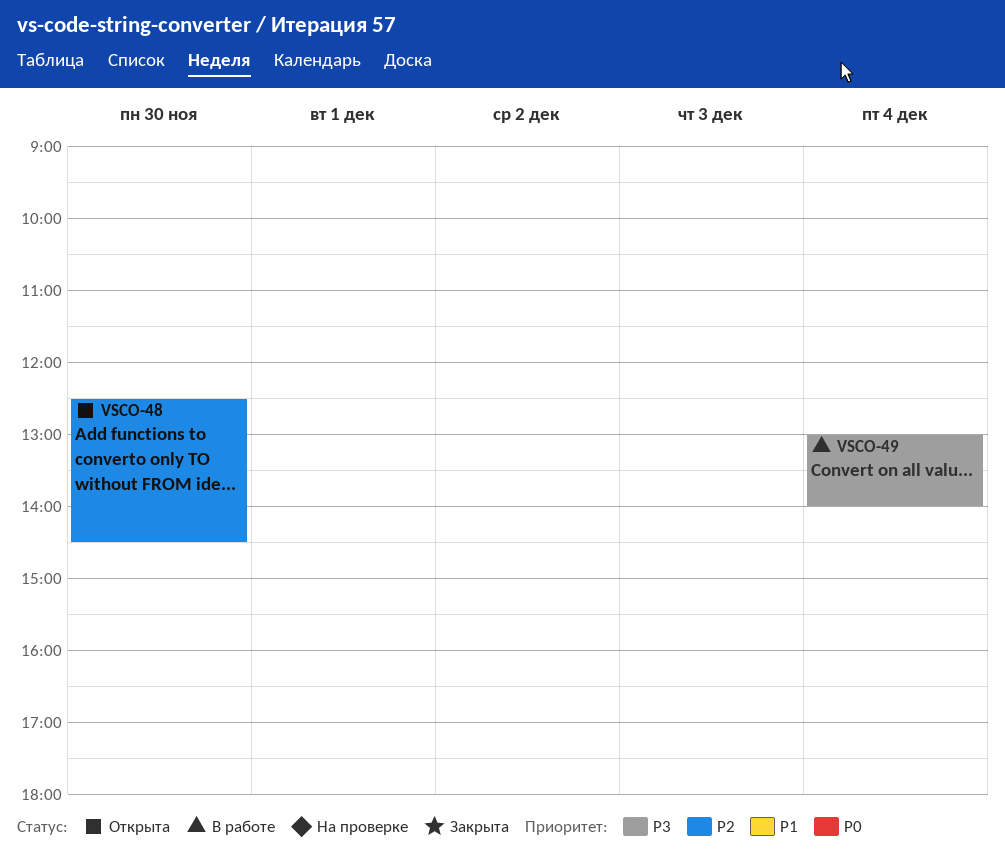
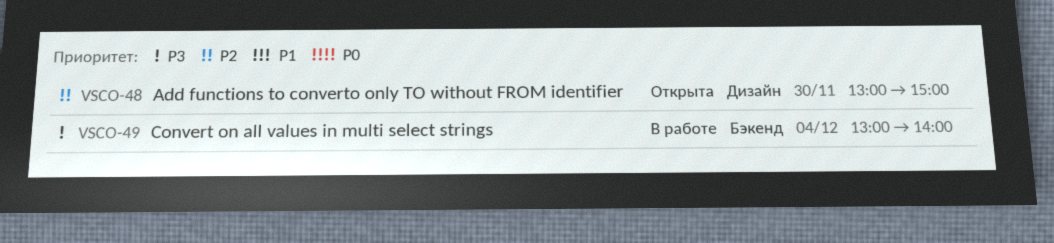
VSCO-48, begins: 12:30 -> 13:00
VSCO-48, ends: 14:30 -> 15:00

